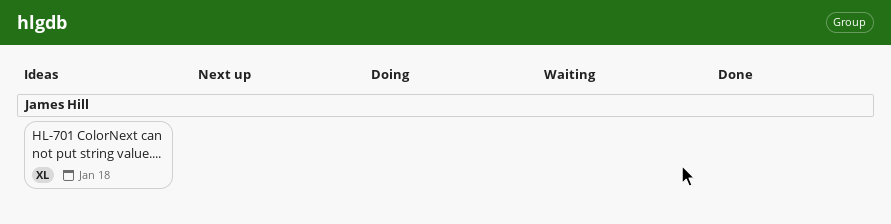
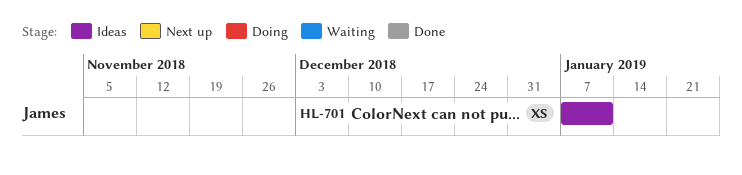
HL-701, estimate: XL -> XS
HL-701, due: Jan 18 -> Jan 11

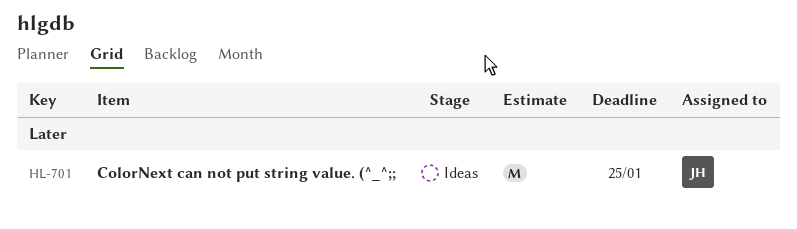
HL-701, estimate: XS -> M
HL-701, due: Jan 11 -> Jan 25

